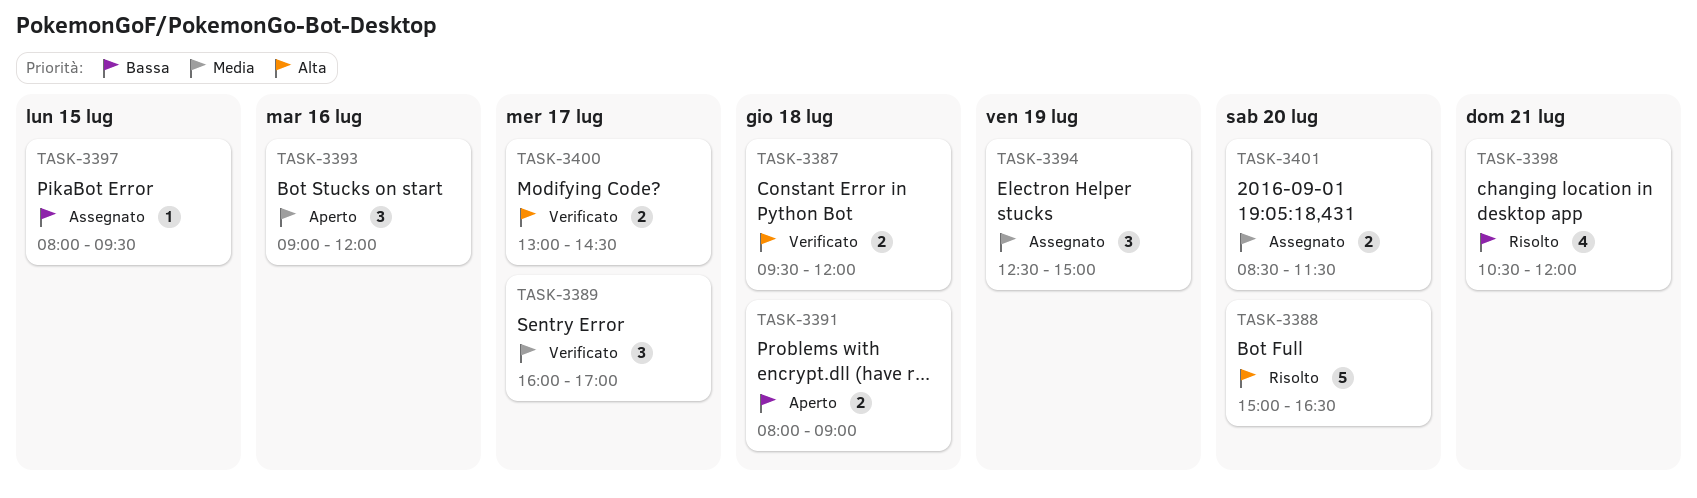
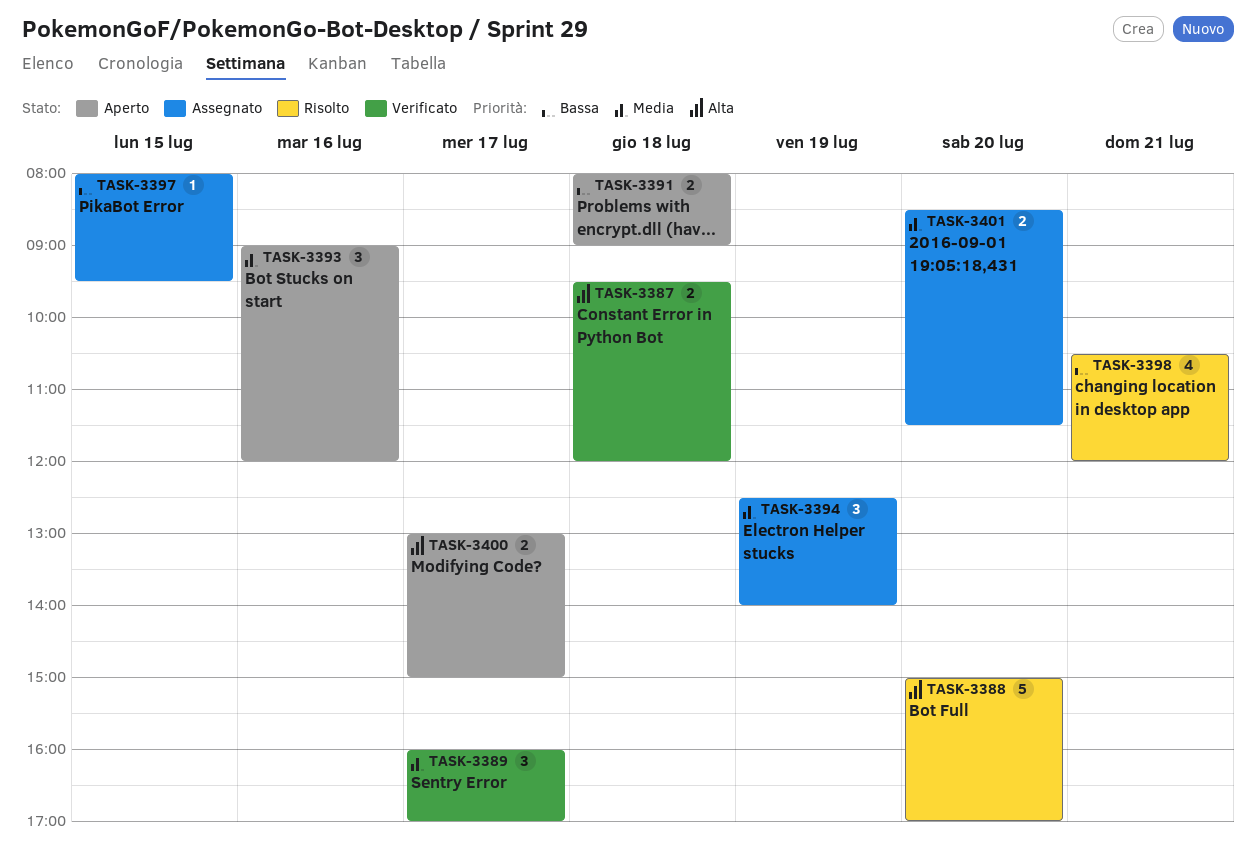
TASK-3388, ends: 16:30 -> 17:00
TASK-3394, ends: 15:00 -> 14:00
TASK-3400, status: Verificato -> Aperto
TASK-3400, ends: 14:30 -> 15:00

